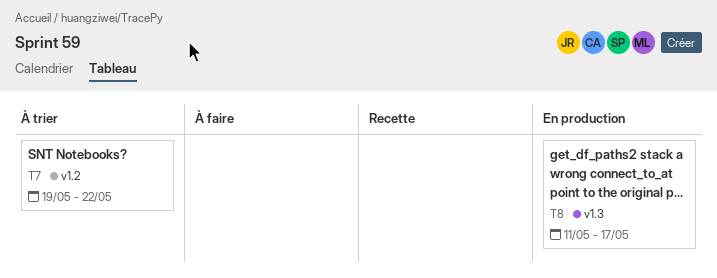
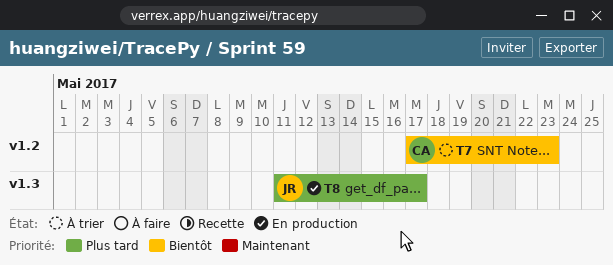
T7, start: May 19 -> May 17
T7, due: May 22 -> May 23

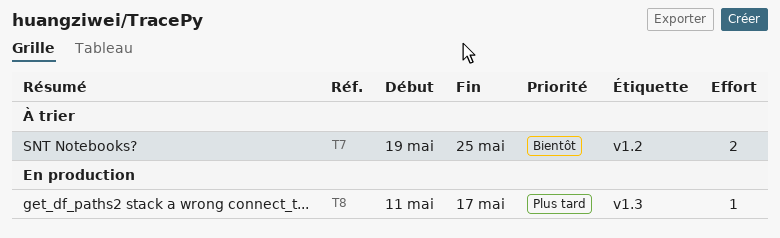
T7, start: May 17 -> May 19
T7, due: May 23 -> May 25

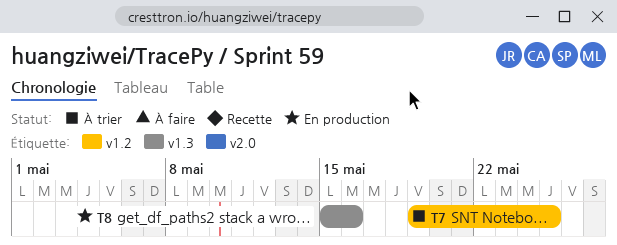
T8, start: May 11 -> May 15
T8, due: May 17 -> May 16

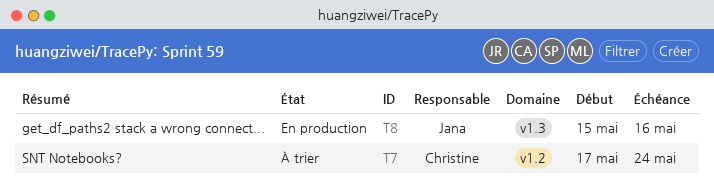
T7, start: May 19 -> May 17
T7, due: May 25 -> May 24

